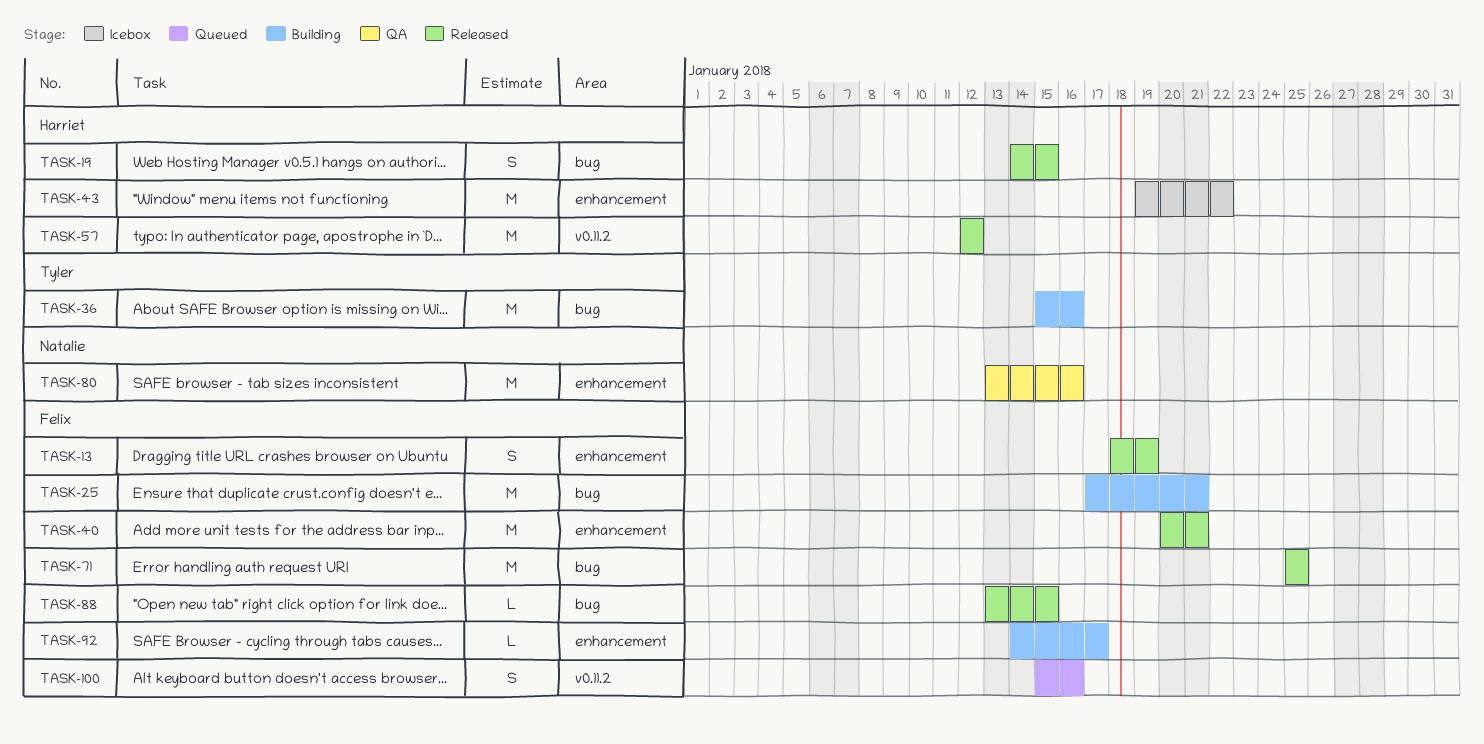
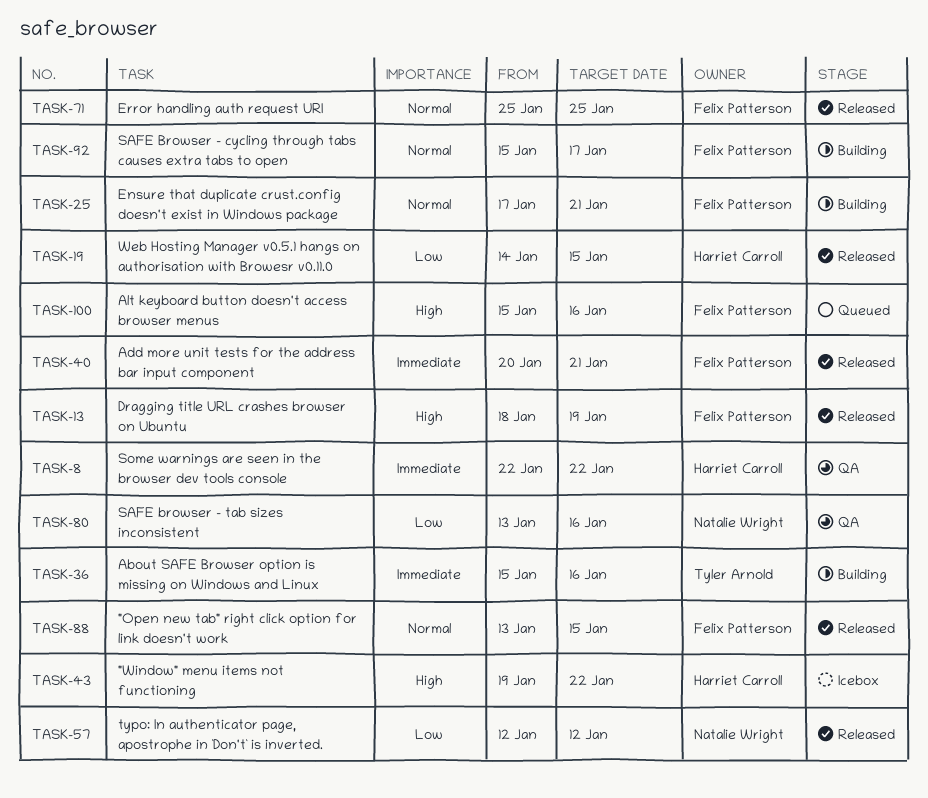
TASK-8: none -> present
TASK-57, owner: Harriet Carroll -> Natalie Wright
TASK-92, start: Jan 14 -> Jan 15

